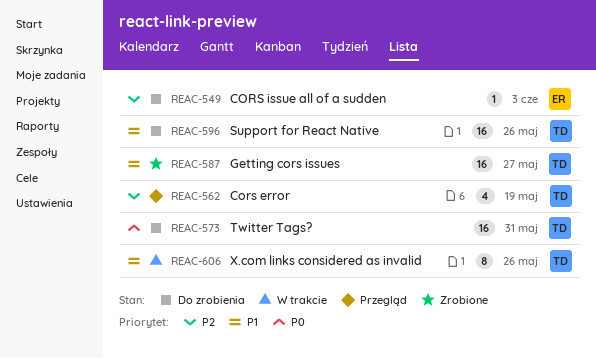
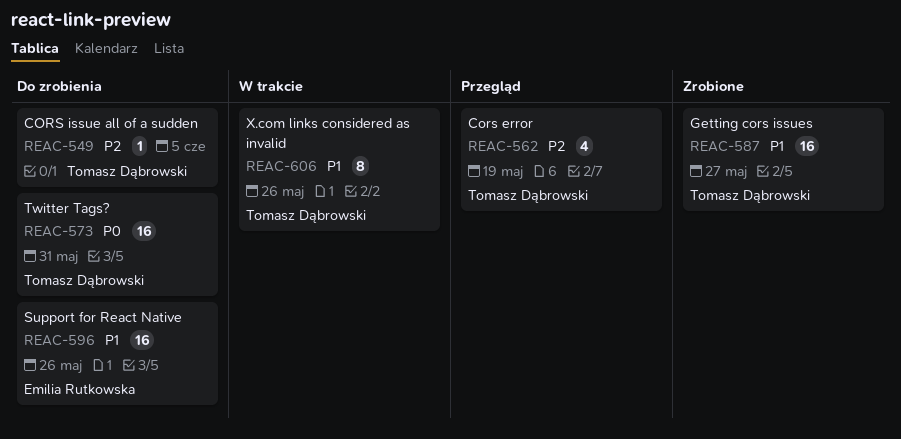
REAC-549, owner: Emilia Rutkowska -> Tomasz Dąbrowski
REAC-549, due: Jun 3 -> Jun 5
REAC-596, owner: Tomasz Dąbrowski -> Emilia Rutkowska

